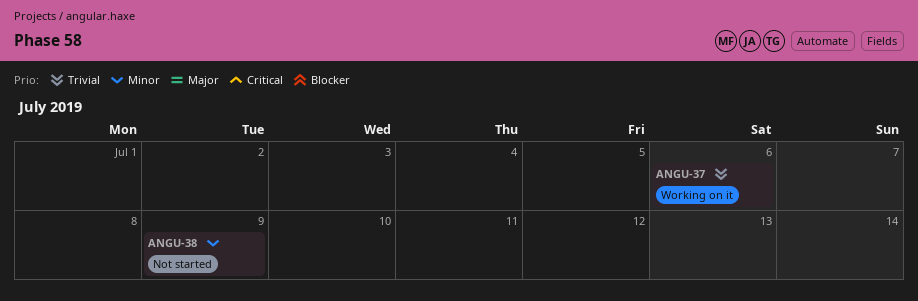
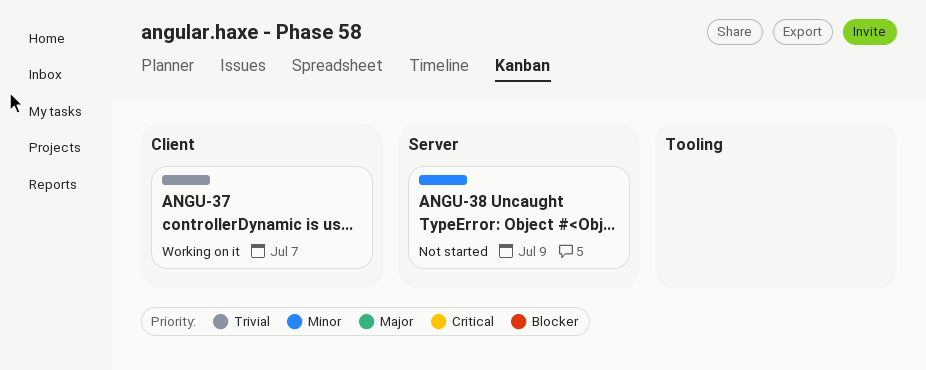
ANGU-37, due: Jul 6 -> Jul 7

